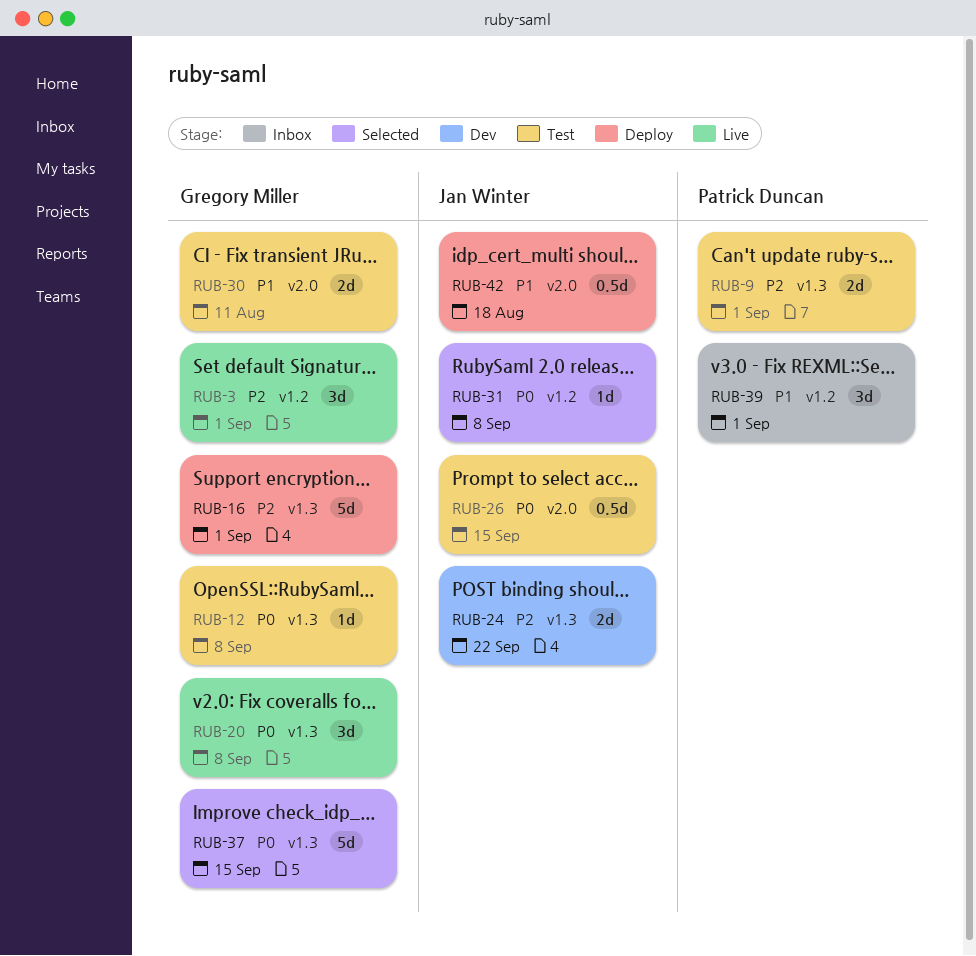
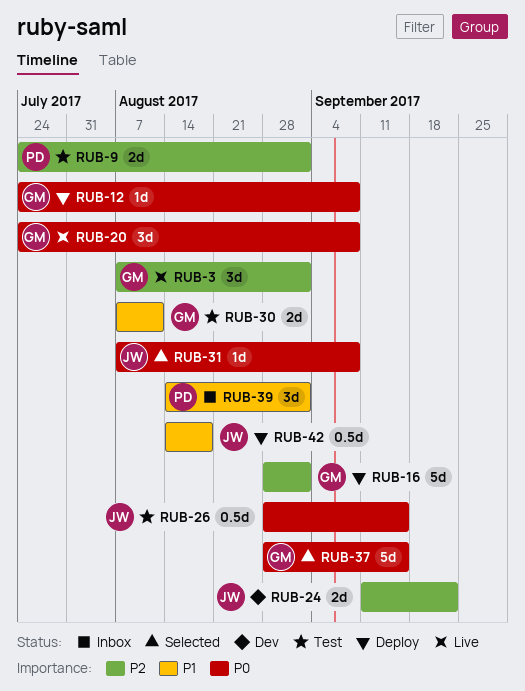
RUB-12, status: Test -> Deploy

